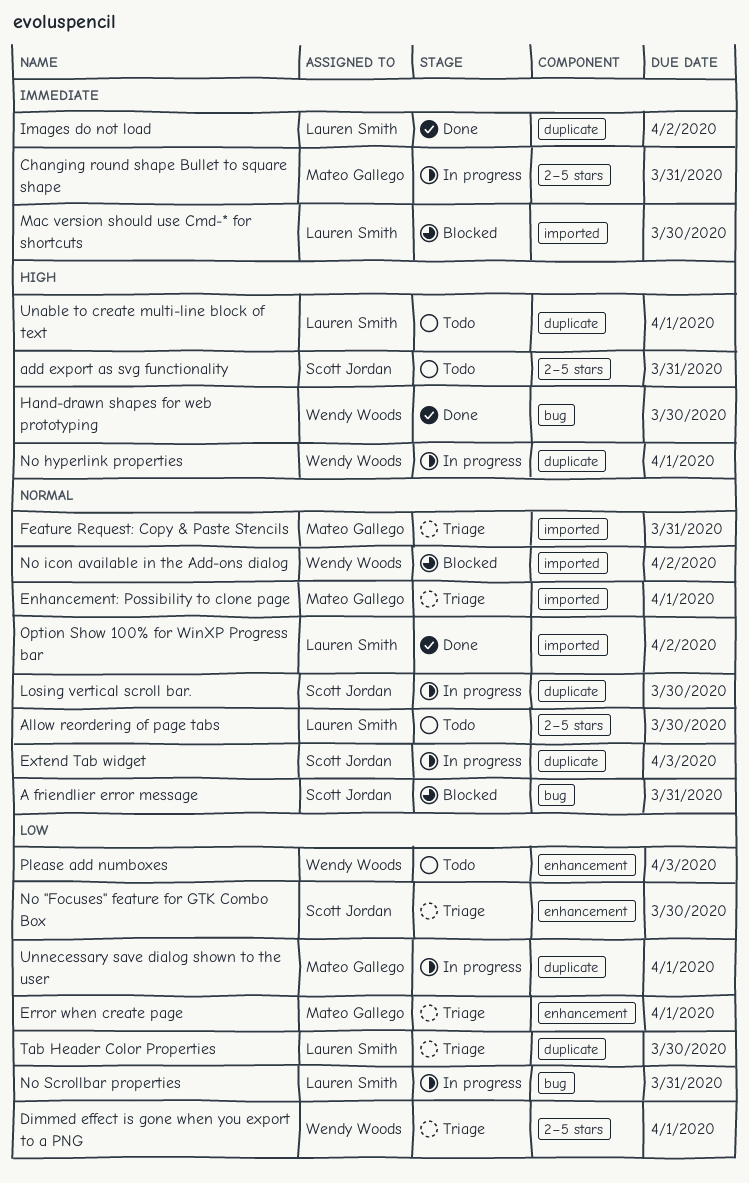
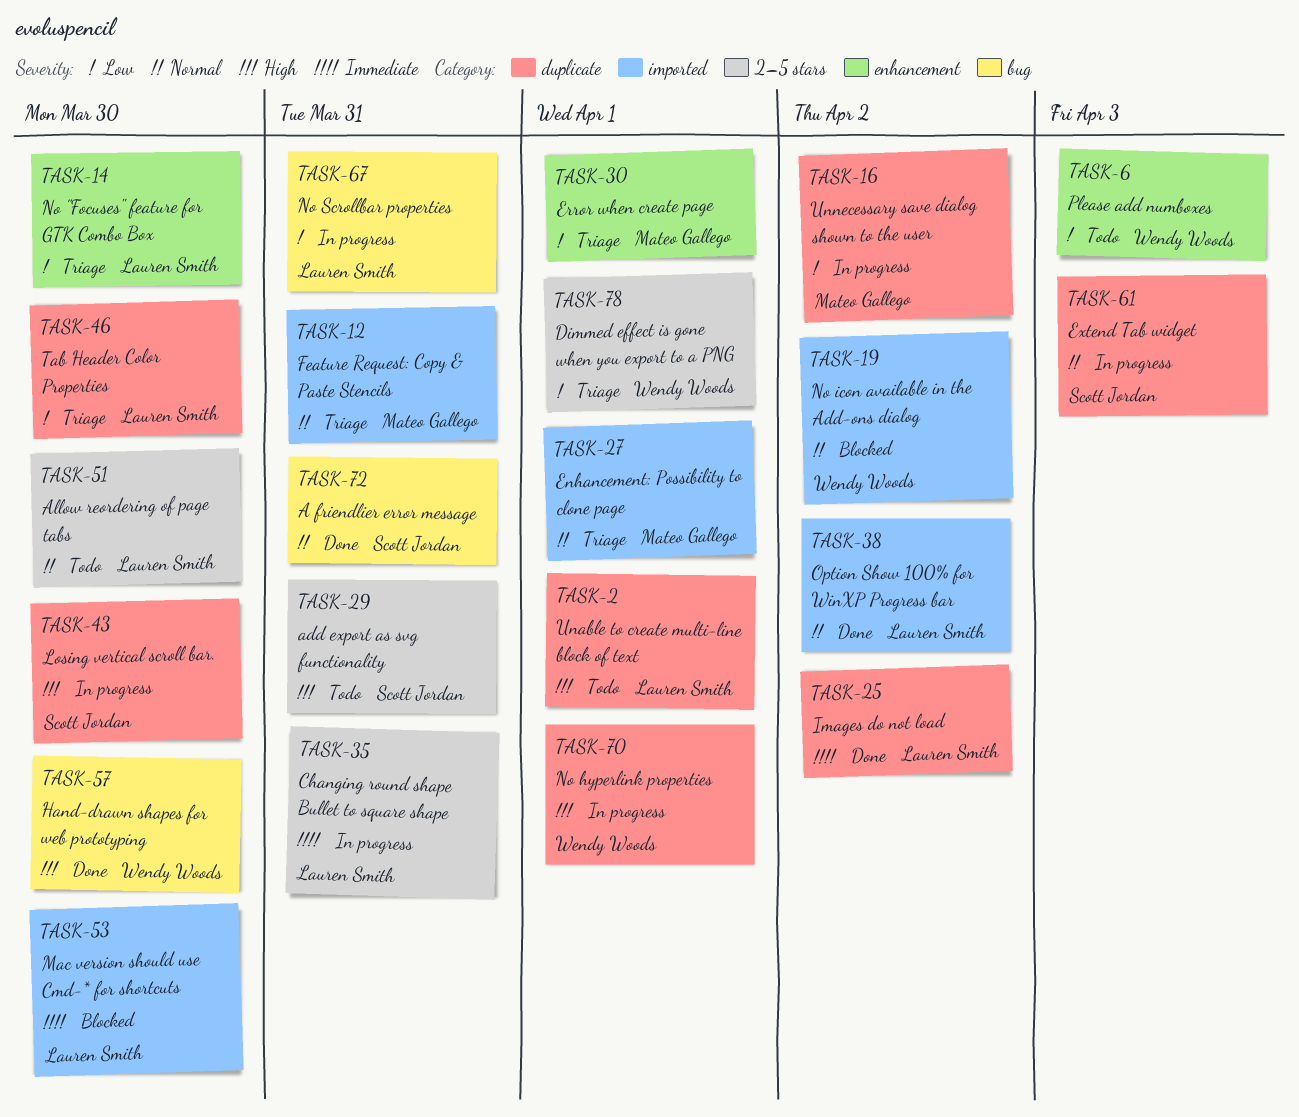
A friendlier error message, status: Blocked -> Done
Changing round shape Bullet to square shape, owner: Mateo Gallego -> Lauren Smith
Losing vertical scroll bar., priority: Normal -> High
No "Focuses" feature for GTK Combo Box, owner: Scott Jordan -> Lauren Smith
Unnecessary save dialog shown to the user, due: Apr 1 -> Apr 2

